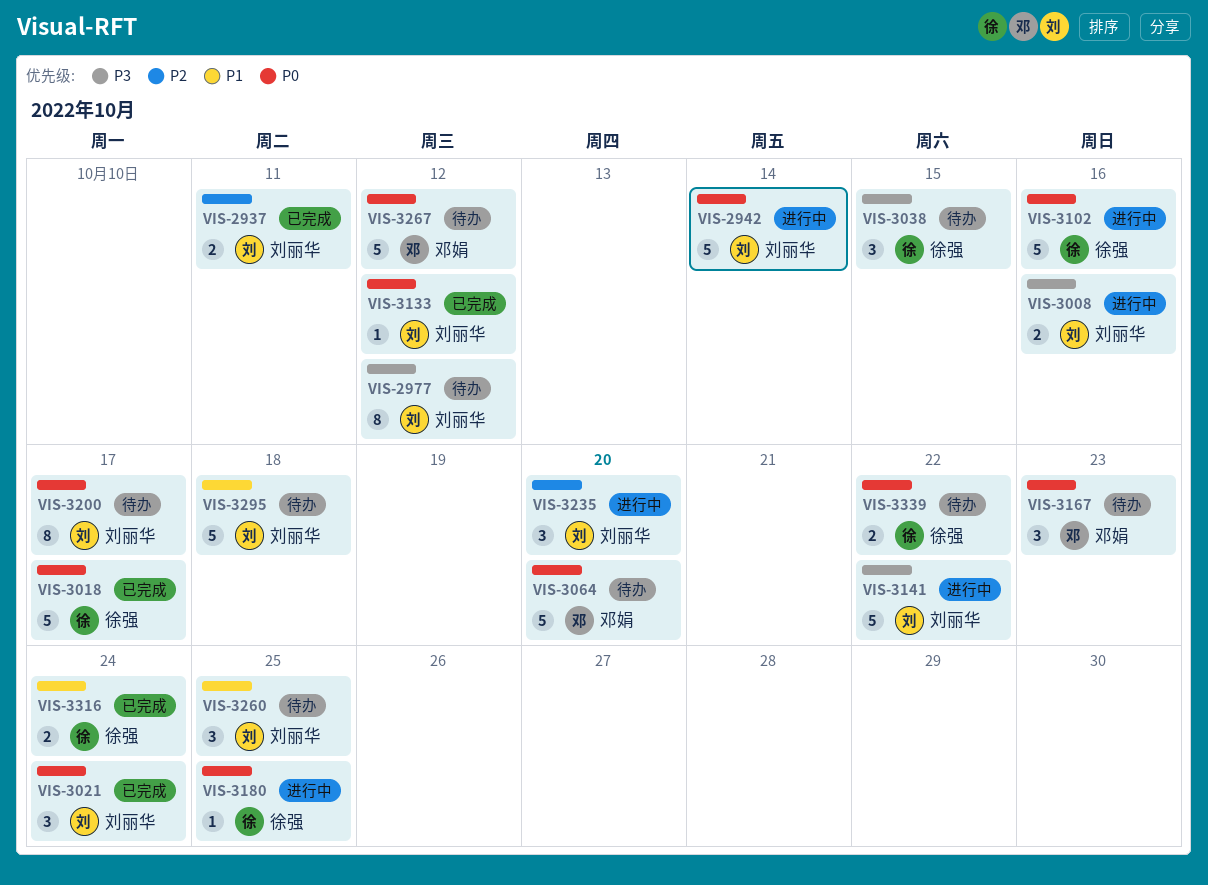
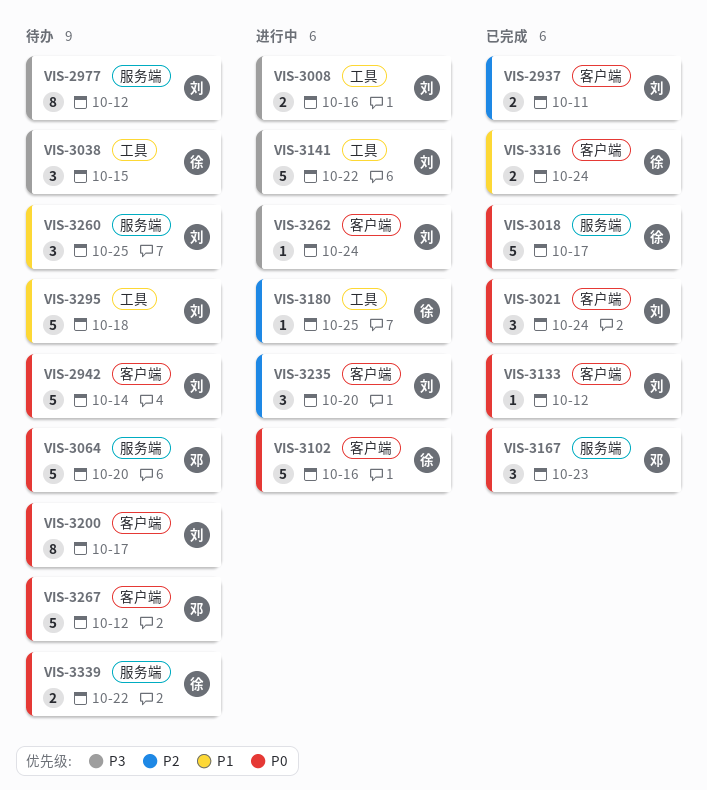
VIS-2942, status: 进行中 -> 待办
VIS-3167, status: 待办 -> 已完成
VIS-3180, priority: P0 -> P2
VIS-3262: none -> present

